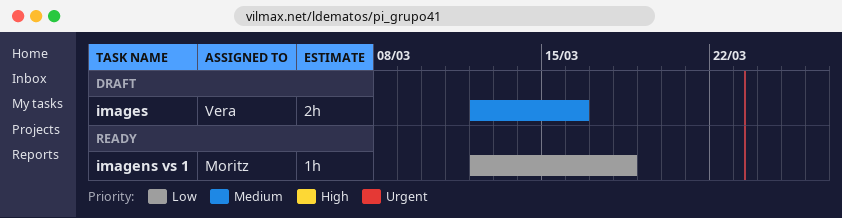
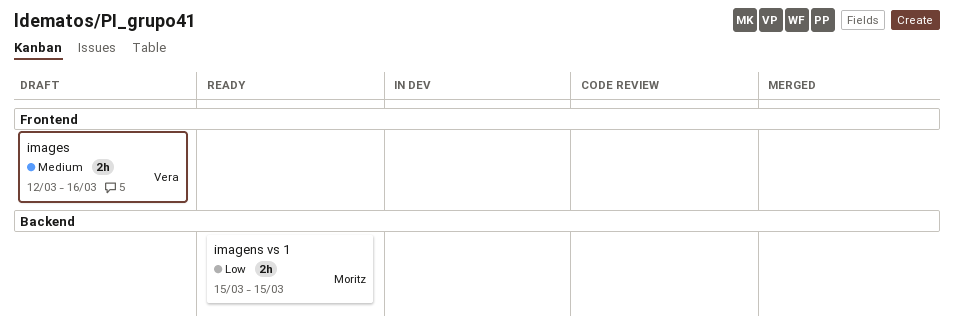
imagens vs 1, estimate: 1h -> 2h
imagens vs 1, start: Mar 12 -> Mar 15
imagens vs 1, due: Mar 18 -> Mar 15

